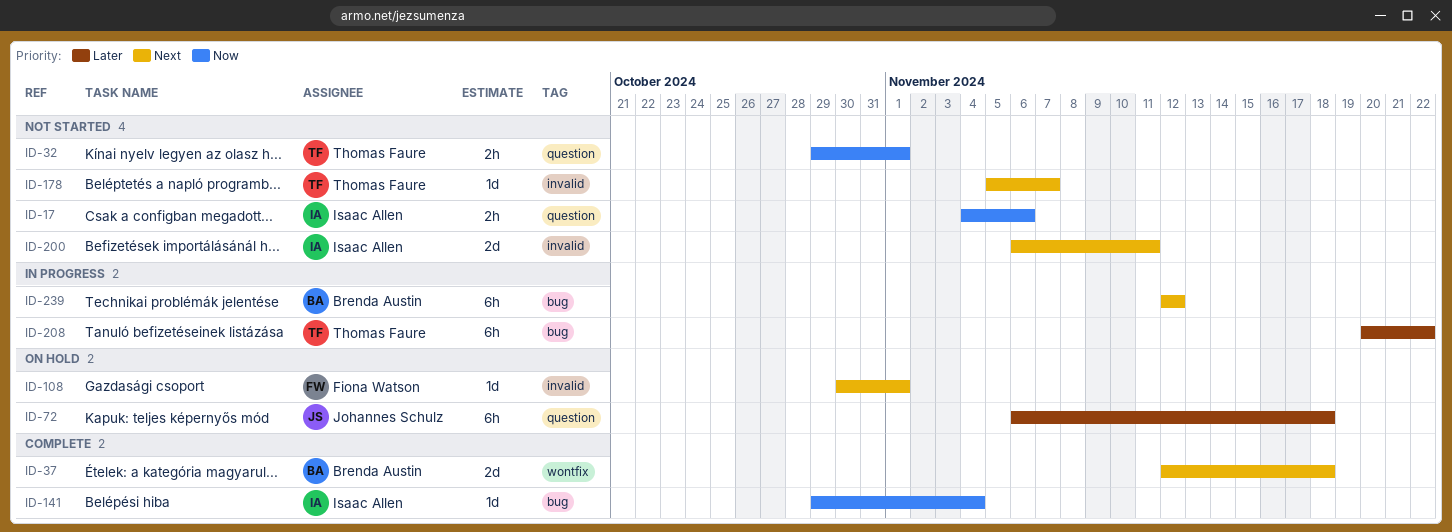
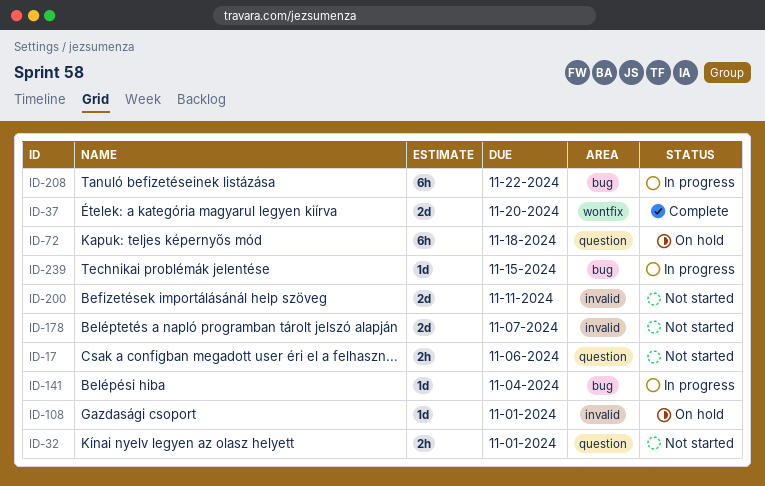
ID-37, due: Nov 18 -> Nov 20
ID-141, status: Complete -> In progress
ID-178, estimate: 1d -> 2d
ID-239, estimate: 6h -> 1d
ID-239, due: Nov 12 -> Nov 15

